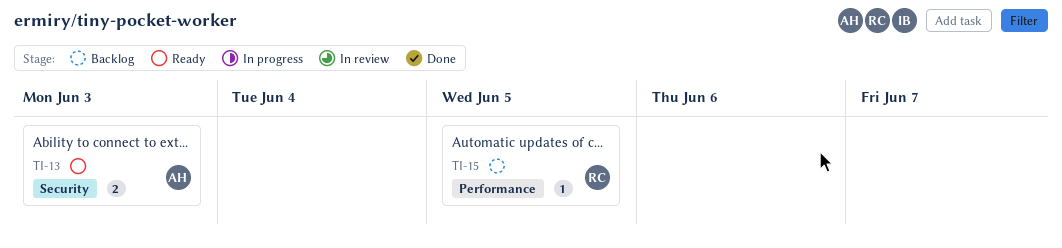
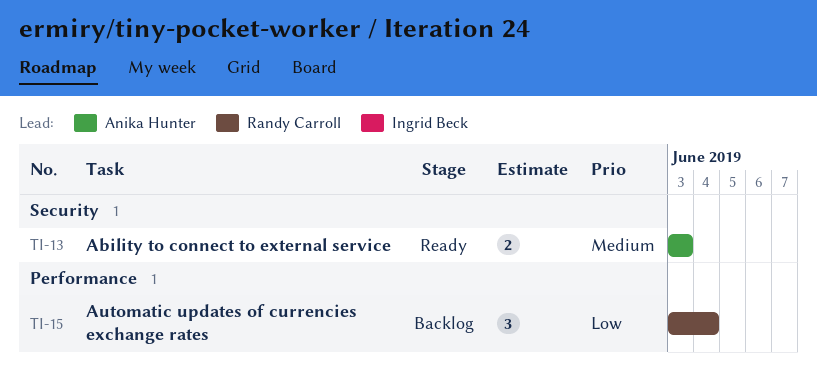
TI-15, estimate: 1 -> 3
TI-15, due: Jun 5 -> Jun 4

